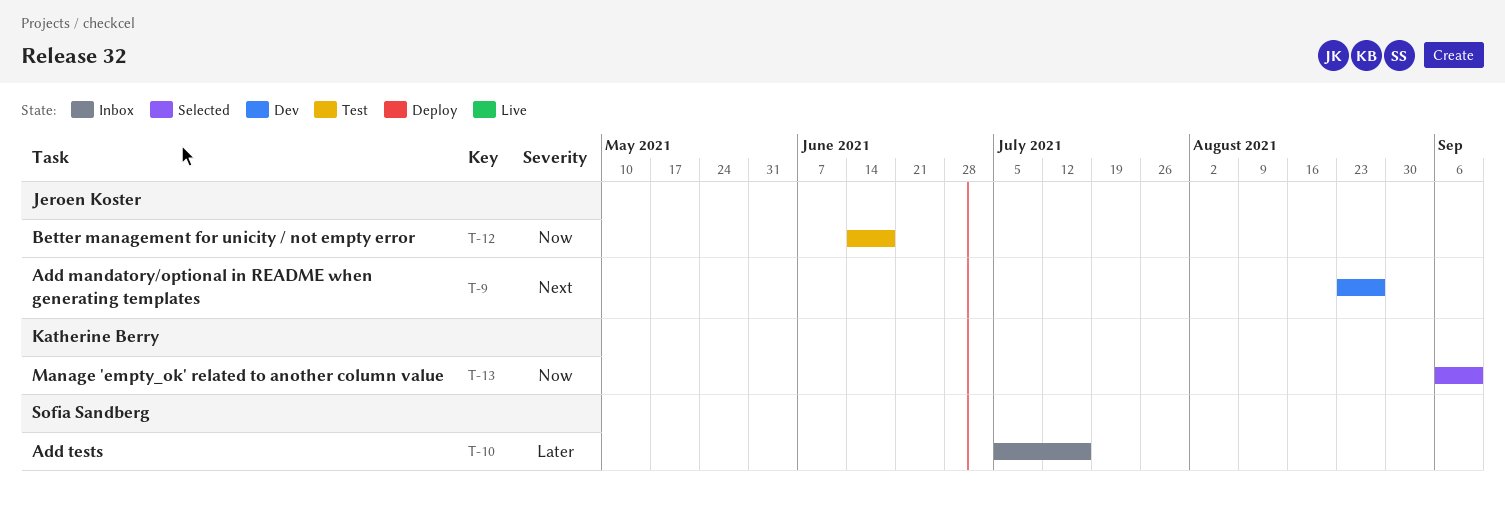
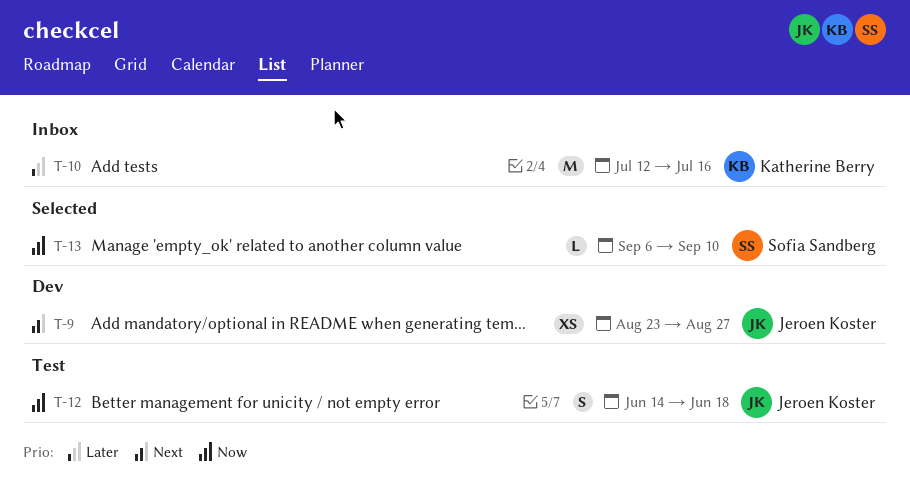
T-10, owner: Sofia Sandberg -> Katherine Berry
T-10, start: Jul 5 -> Jul 12
T-13, owner: Katherine Berry -> Sofia Sandberg

